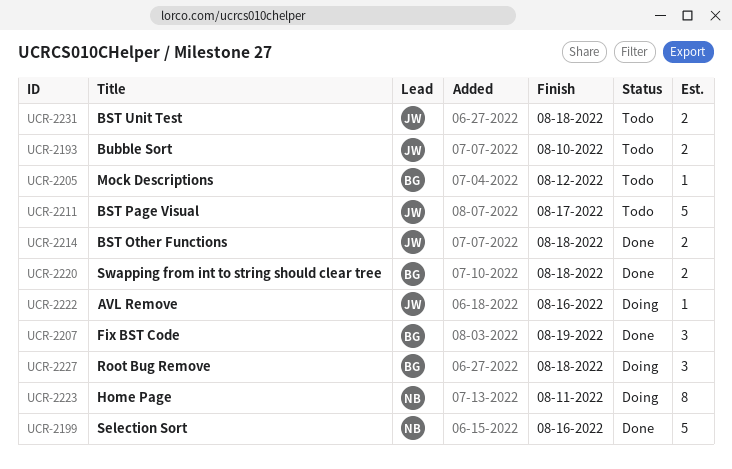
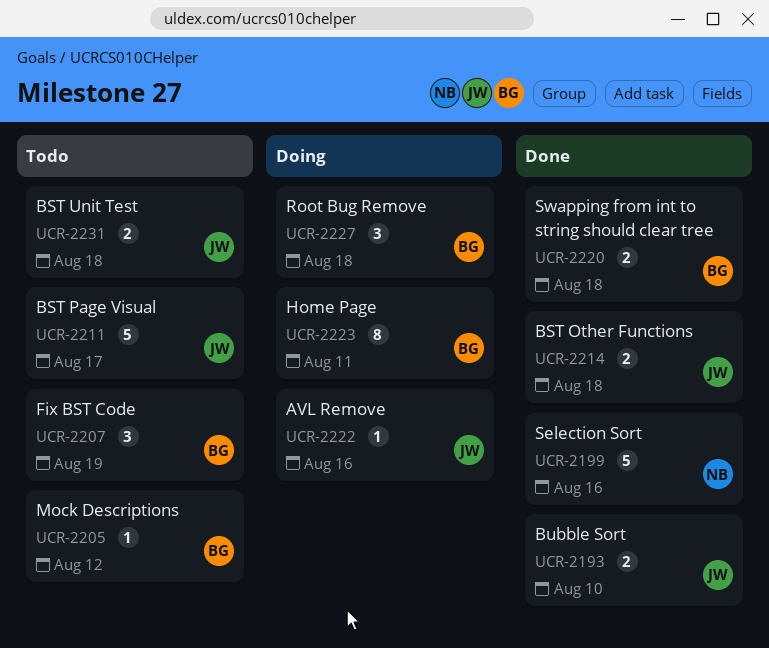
UCR-2193, status: Todo -> Done
UCR-2207, status: Done -> Todo
UCR-2223, owner: NB -> BG

